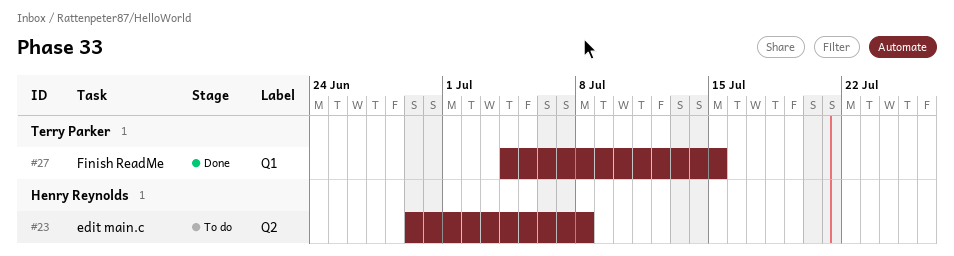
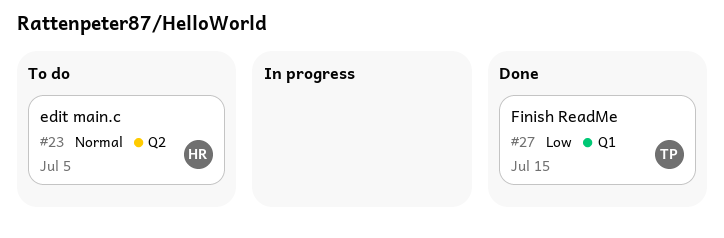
#23, due: Jul 8 -> Jul 5

